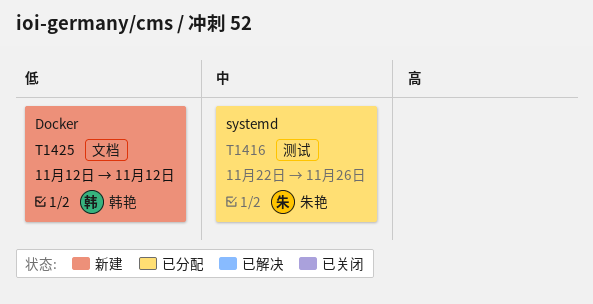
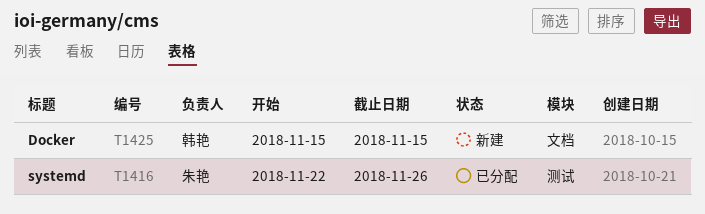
T1425, start: Nov 12 -> Nov 15
T1425, due: Nov 12 -> Nov 15

